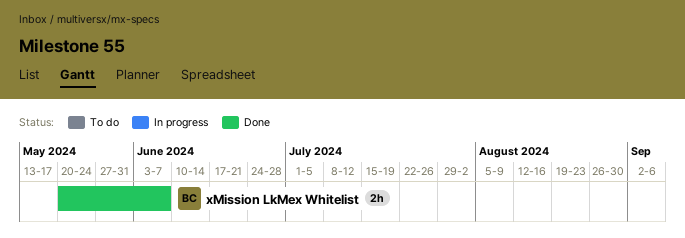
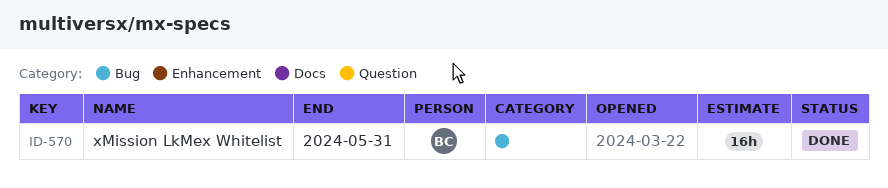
xMission LkMex Whitelist, estimate: 2h -> 16h
xMission LkMex Whitelist, due: Jun 7 -> May 31

